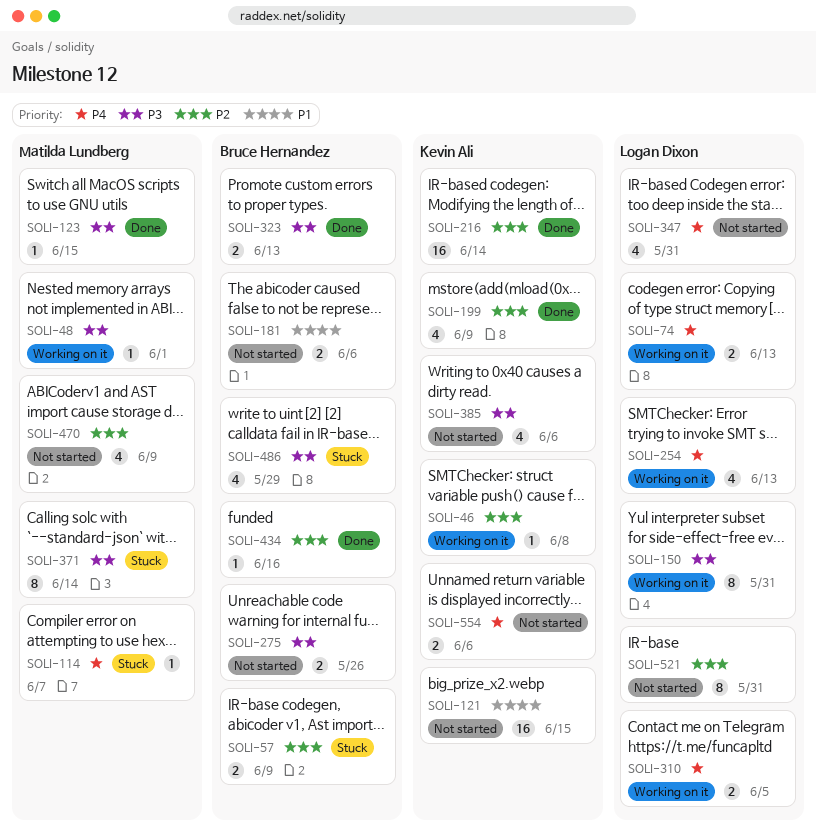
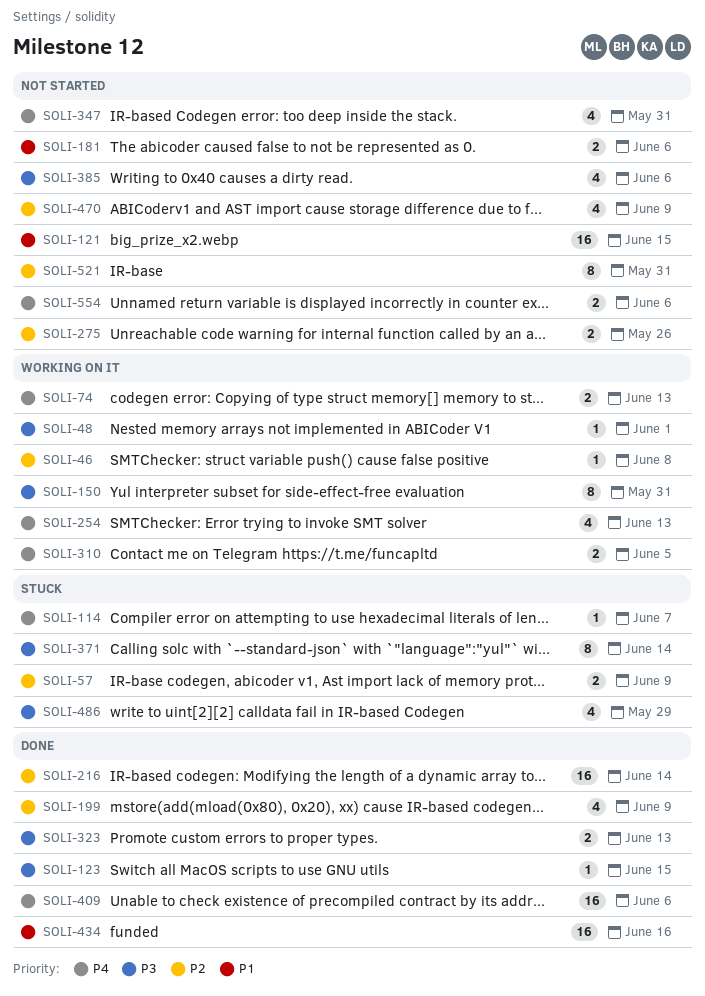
SOLI-275, priority: P3 -> P2
SOLI-409: none -> present
SOLI-434, priority: P2 -> P1
SOLI-434, estimate: 1 -> 16

